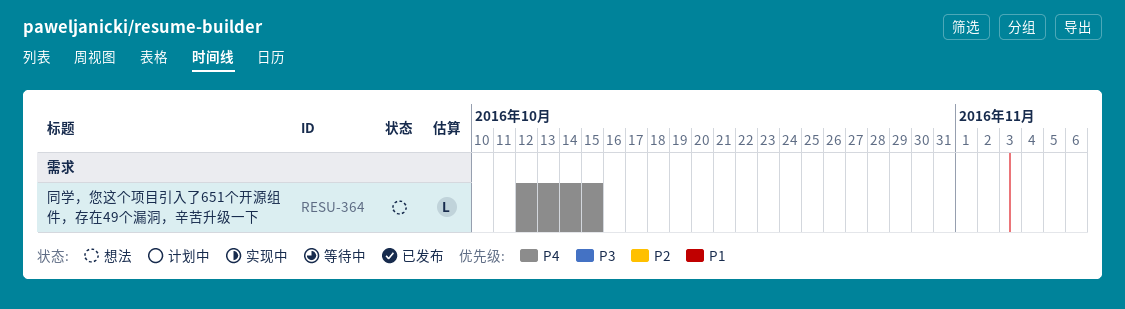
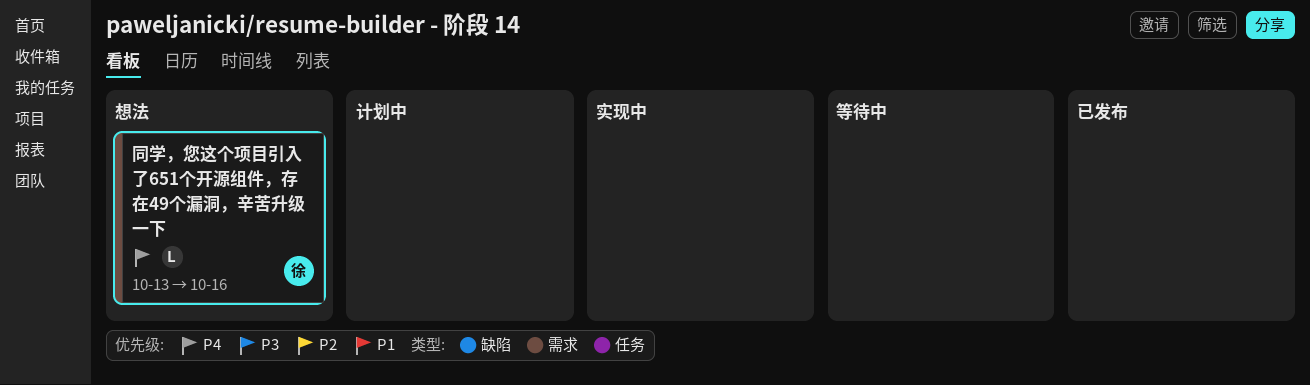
同学，您这个项目引入了651个开源组件，存在49个漏洞，辛苦升级一下, start: Oct 12 -> Oct 13
同学，您这个项目引入了651个开源组件，存在49个漏洞，辛苦升级一下, due: Oct 15 -> Oct 16

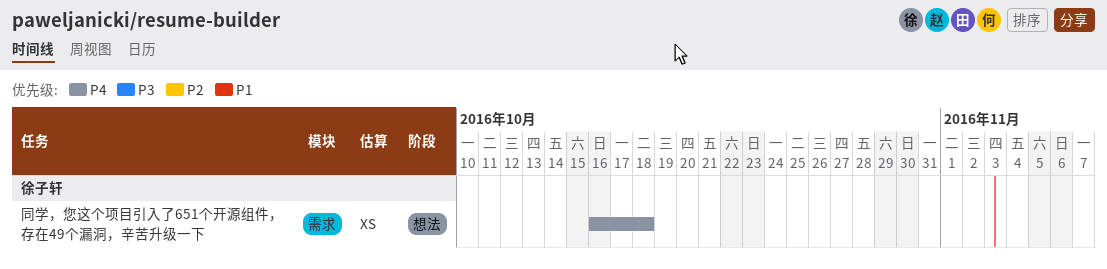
同学，您这个项目引入了651个开源组件，存在49个漏洞，辛苦升级一下, estimate: L -> XS
同学，您这个项目引入了651个开源组件，存在49个漏洞，辛苦升级一下, start: Oct 13 -> Oct 16
同学，您这个项目引入了651个开源组件，存在49个漏洞，辛苦升级一下, due: Oct 16 -> Oct 18

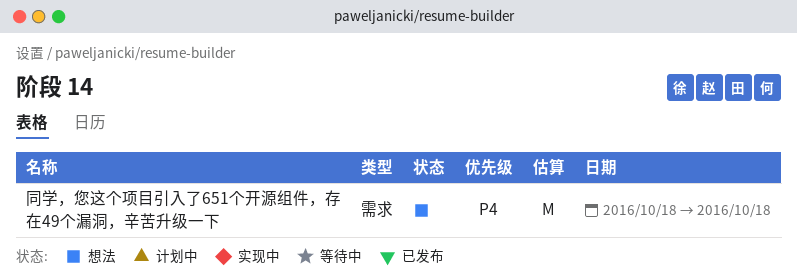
同学，您这个项目引入了651个开源组件，存在49个漏洞，辛苦升级一下, estimate: XS -> M
同学，您这个项目引入了651个开源组件，存在49个漏洞，辛苦升级一下, start: Oct 16 -> Oct 18

